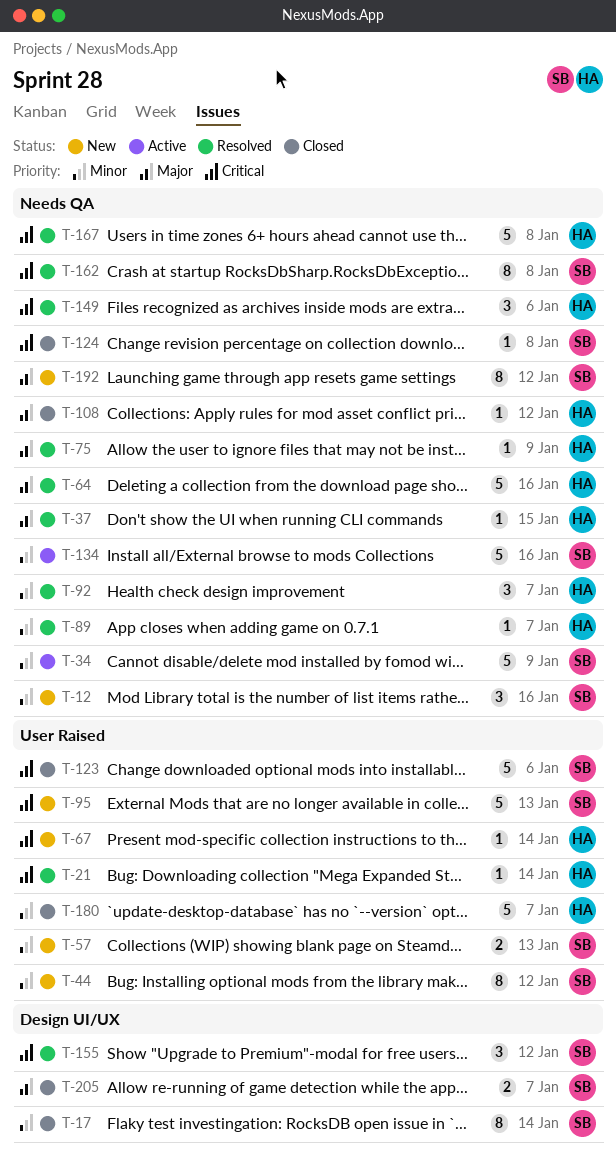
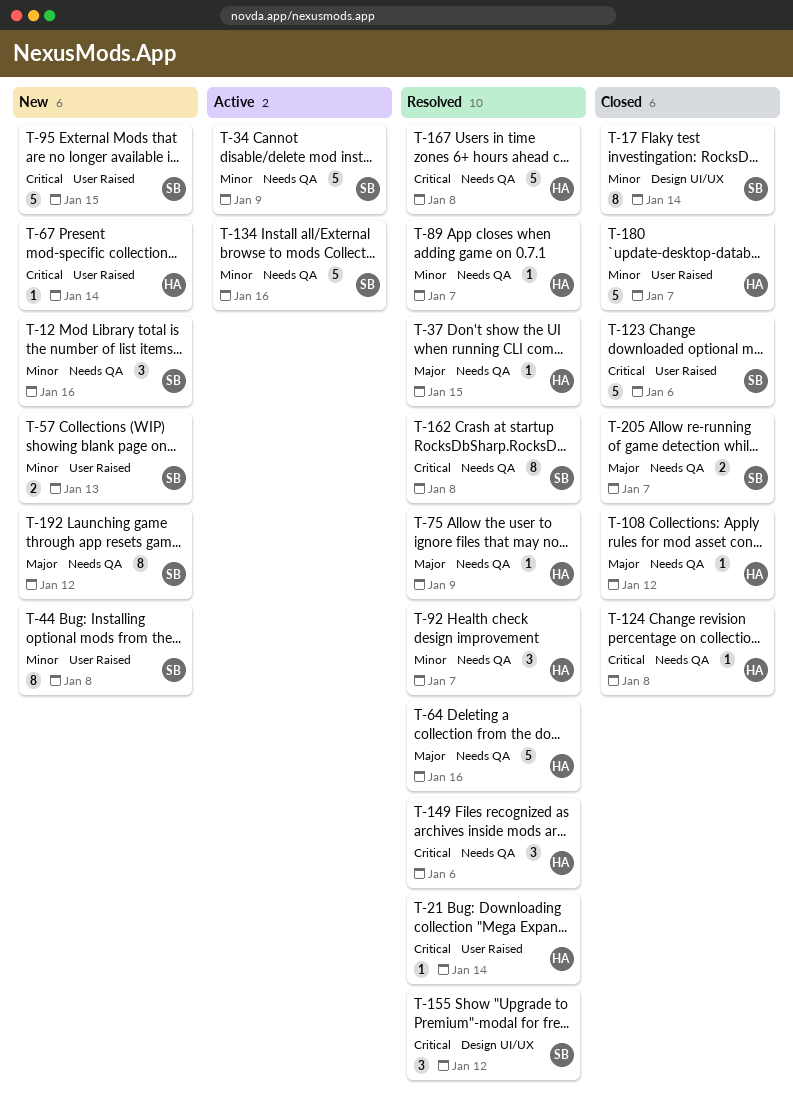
T-44, due: Jan 12 -> Jan 8
T-95, due: Jan 13 -> Jan 15
T-124, owner: SB -> HA
T-205, label: Design UI/UX -> Needs QA

